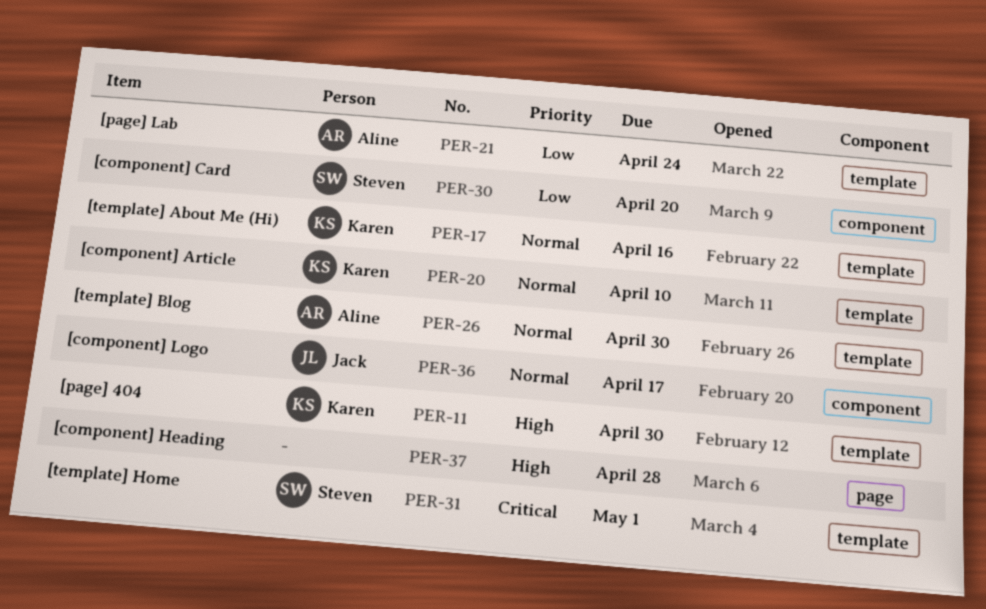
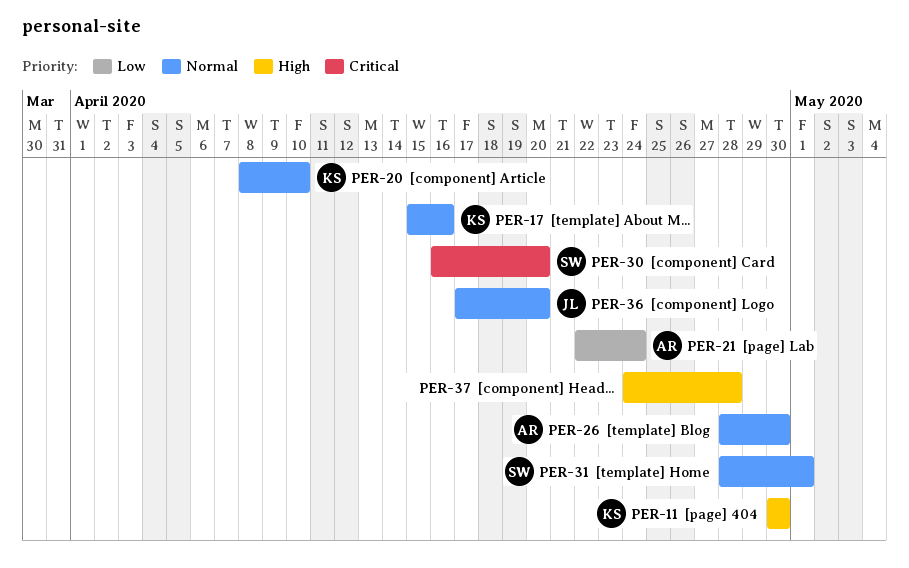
PER-30, priority: Low -> Critical
PER-31, priority: Critical -> Normal
PER-36, due: Apr 17 -> Apr 20

